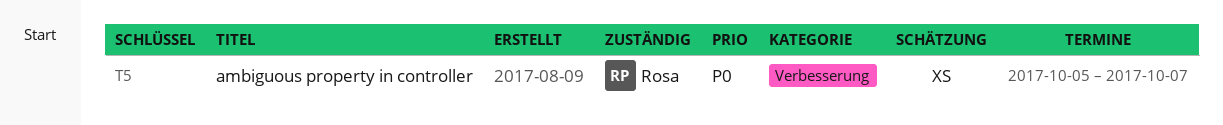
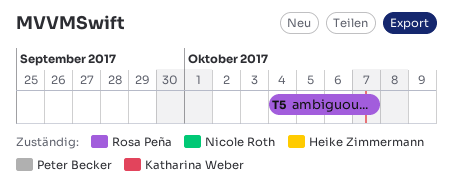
T5, start: Oct 5 -> Oct 4

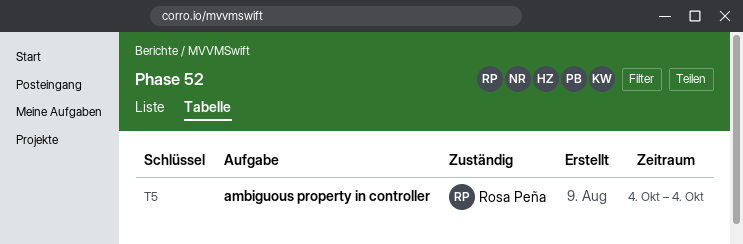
T5, due: Oct 7 -> Oct 4

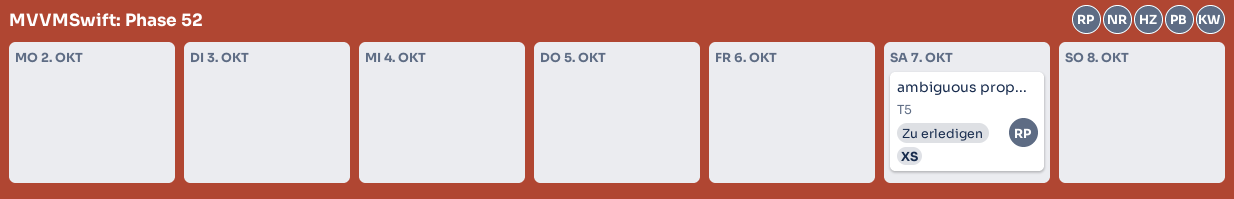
T5, due: Oct 4 -> Oct 7

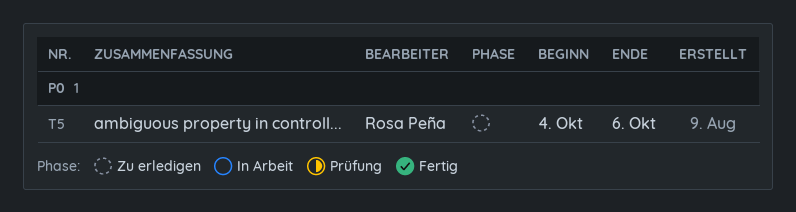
T5, due: Oct 7 -> Oct 6

